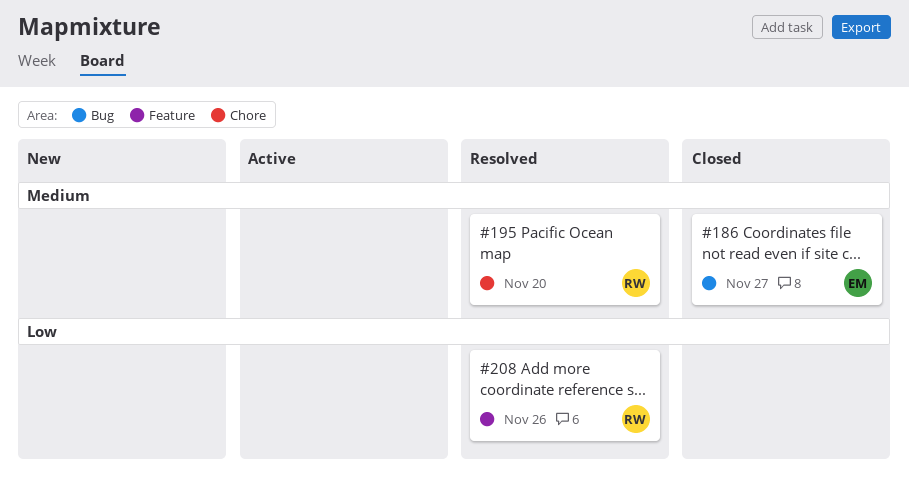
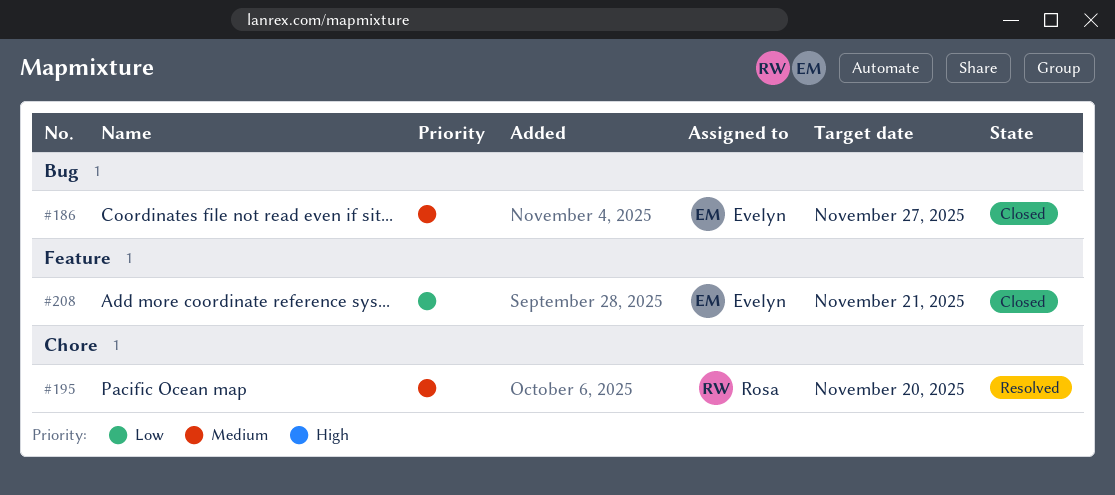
#208, status: Resolved -> Closed
#208, owner: Rosa -> Evelyn
#208, due: Nov 26 -> Nov 21

